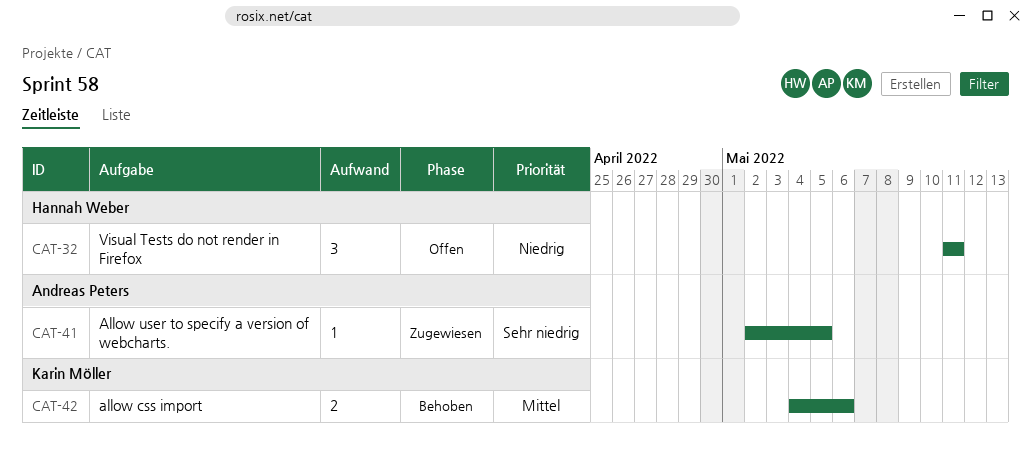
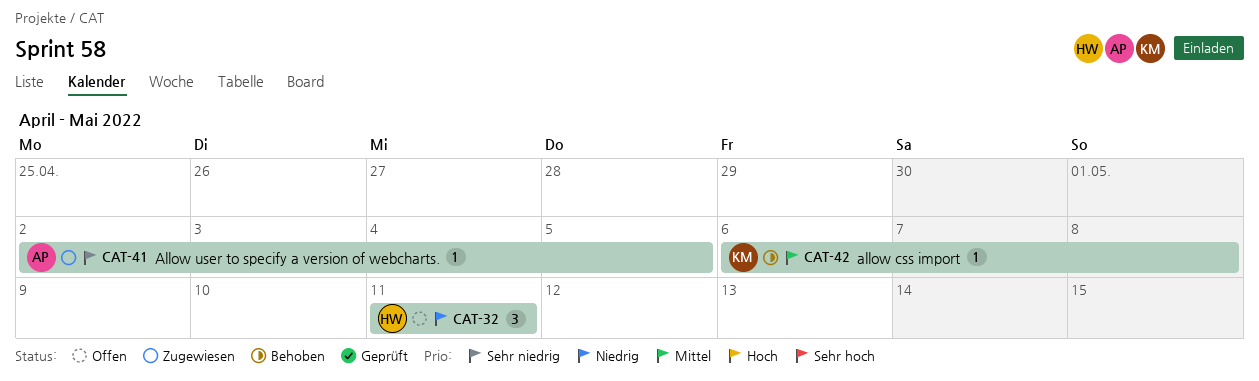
CAT-42, estimate: 2 -> 1
CAT-42, start: May 4 -> May 6
CAT-42, due: May 6 -> May 8

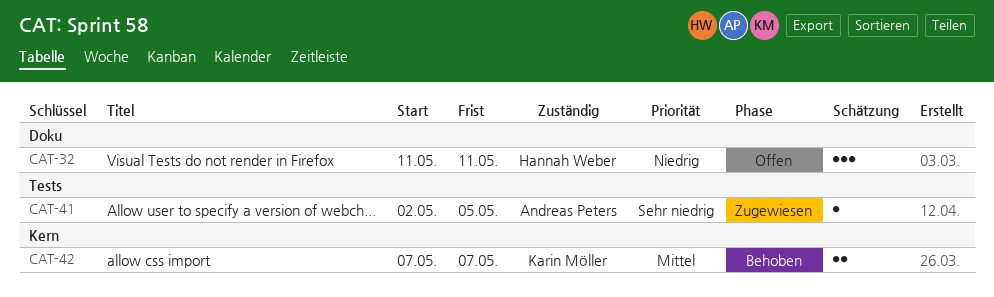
CAT-42, estimate: 1 -> 2
CAT-42, start: May 6 -> May 7
CAT-42, due: May 8 -> May 7

